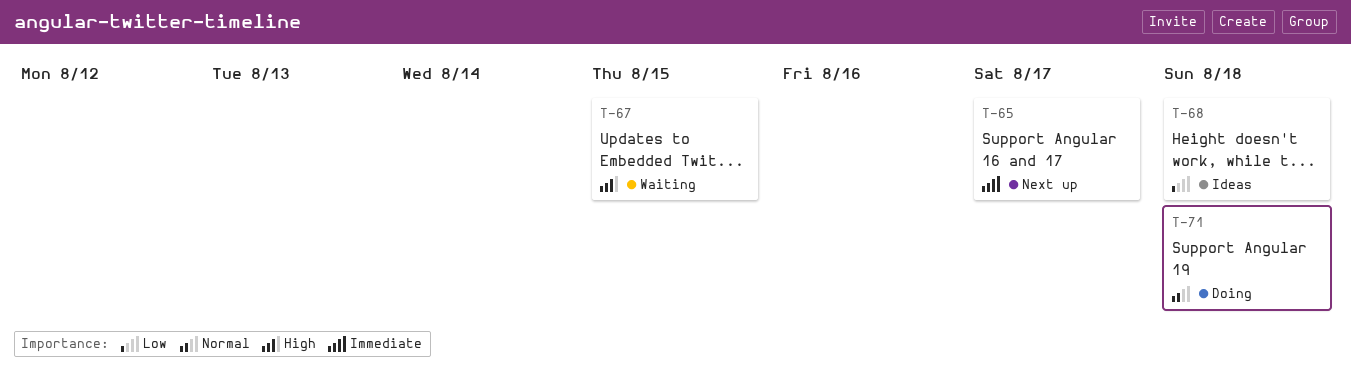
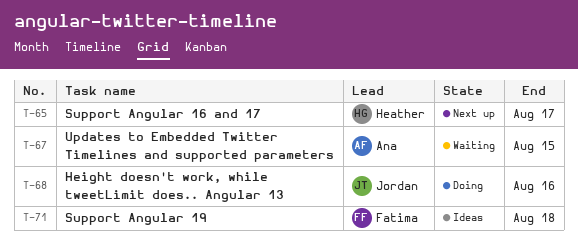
T-68, status: Ideas -> Doing
T-68, due: Aug 18 -> Aug 16
T-71, status: Doing -> Ideas

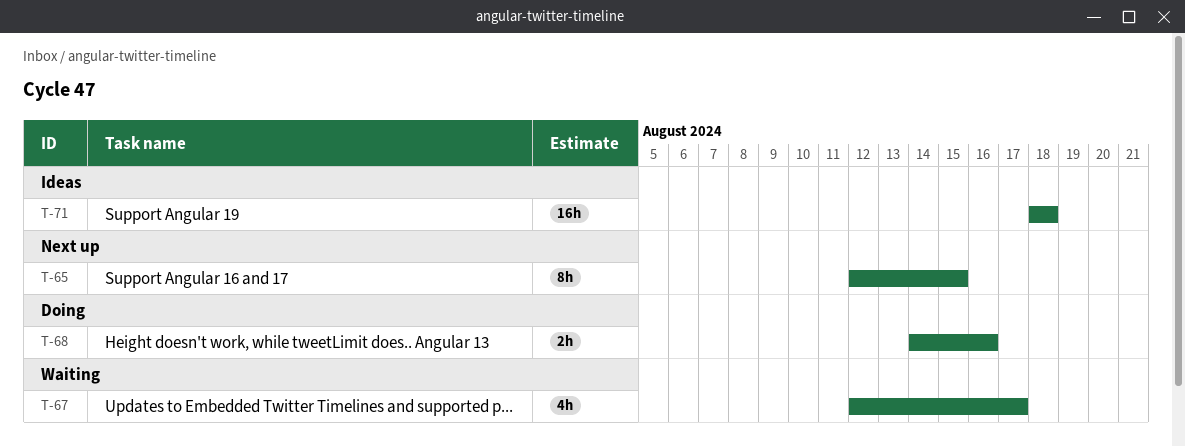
T-65, due: Aug 17 -> Aug 15
T-67, due: Aug 15 -> Aug 17

